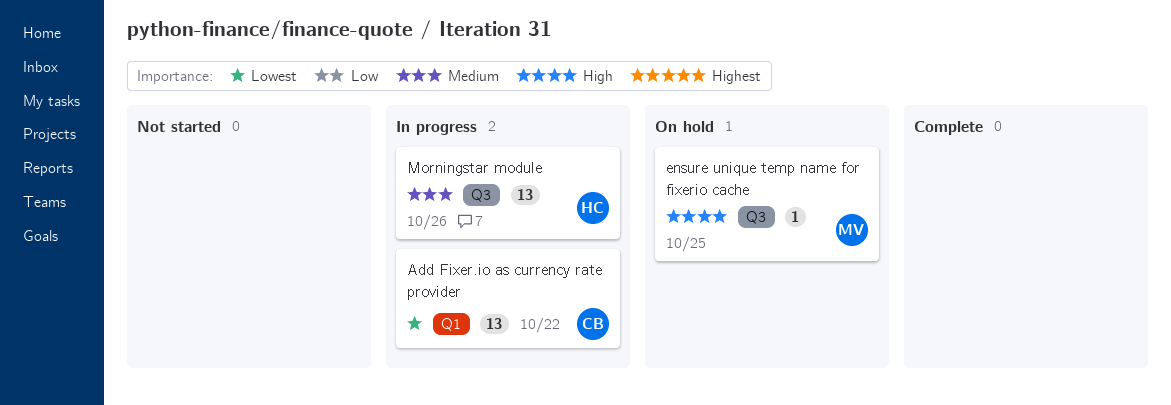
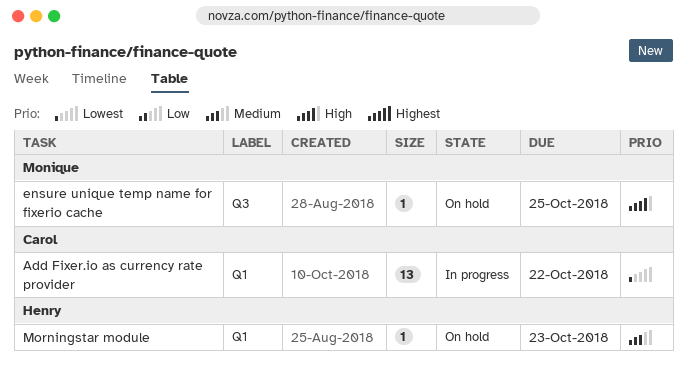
Morningstar module, status: In progress -> On hold
Morningstar module, label: Q3 -> Q1
Morningstar module, estimate: 13 -> 1
Morningstar module, due: Oct 26 -> Oct 23

